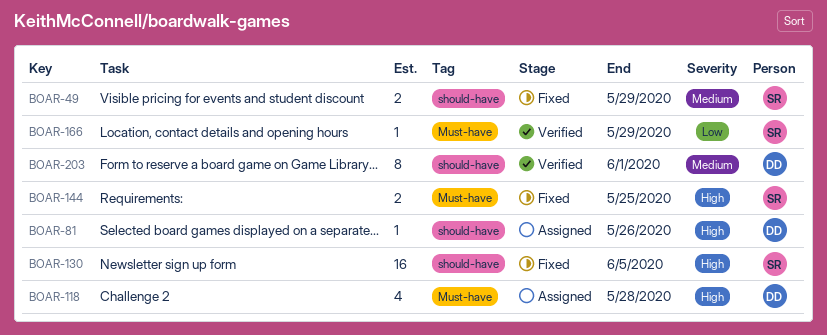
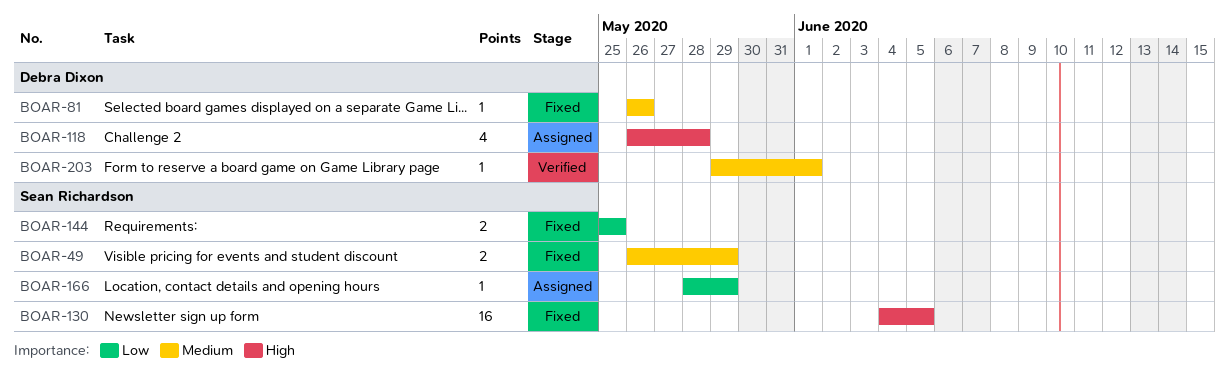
BOAR-81, status: Assigned -> Fixed
BOAR-81, priority: High -> Medium
BOAR-144, priority: High -> Low
BOAR-166, status: Verified -> Assigned
BOAR-203, estimate: 8 -> 1

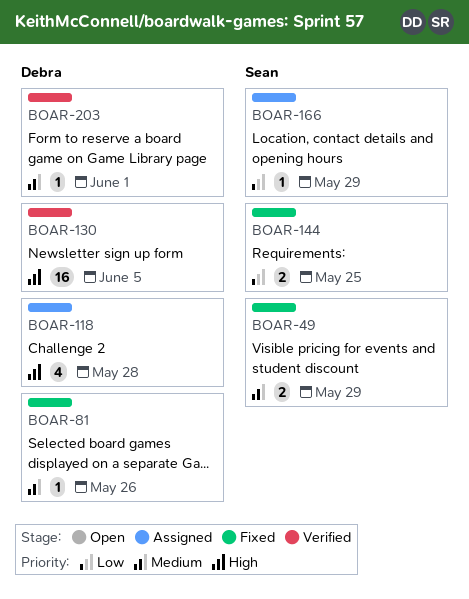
BOAR-130, status: Fixed -> Verified
BOAR-130, owner: Sean Richardson -> Debra Dixon

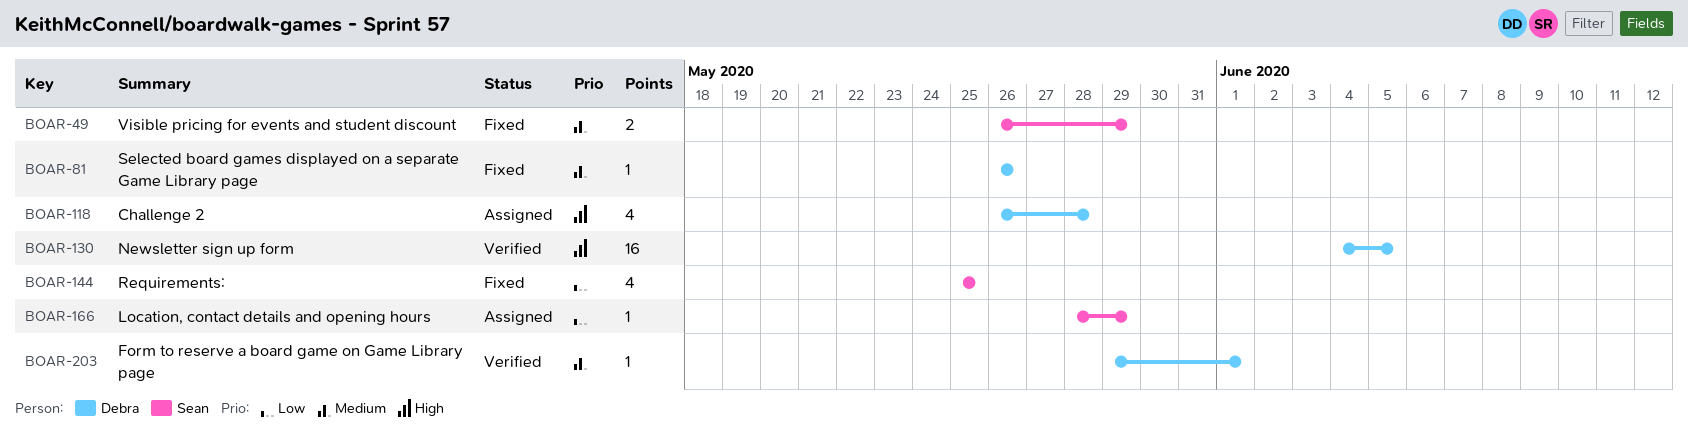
BOAR-144, estimate: 2 -> 4

